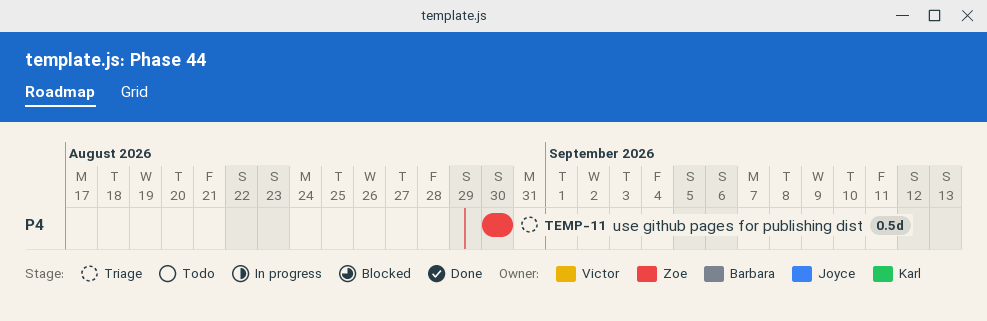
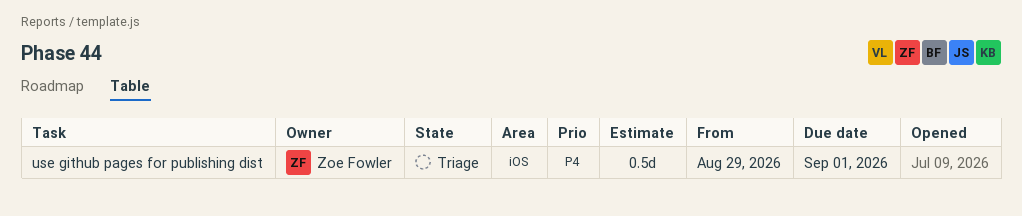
use github pages for publishing dist, start: Aug 30 -> Aug 29
use github pages for publishing dist, due: Aug 30 -> Sep 1

